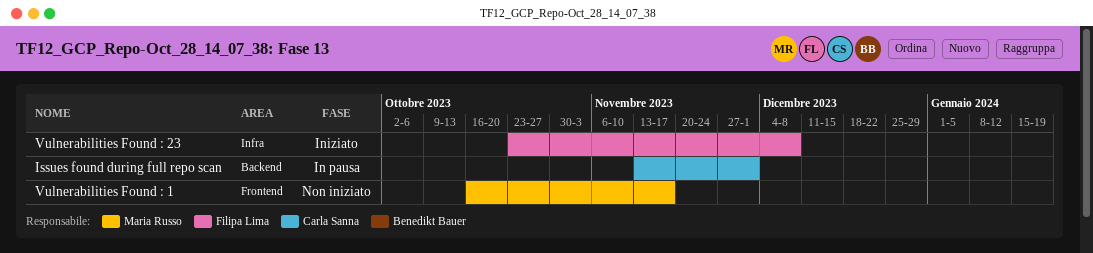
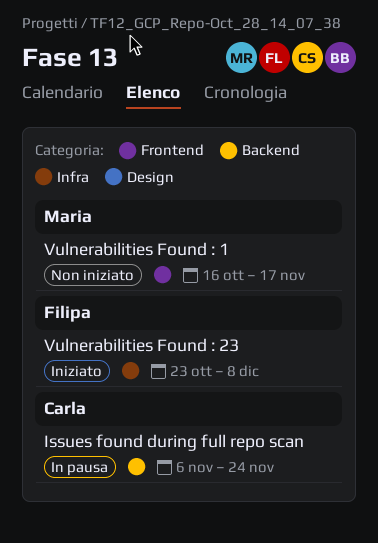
Issues found during full repo scan, start: Nov 13 -> Nov 6
Issues found during full repo scan, due: Dec 1 -> Nov 24

